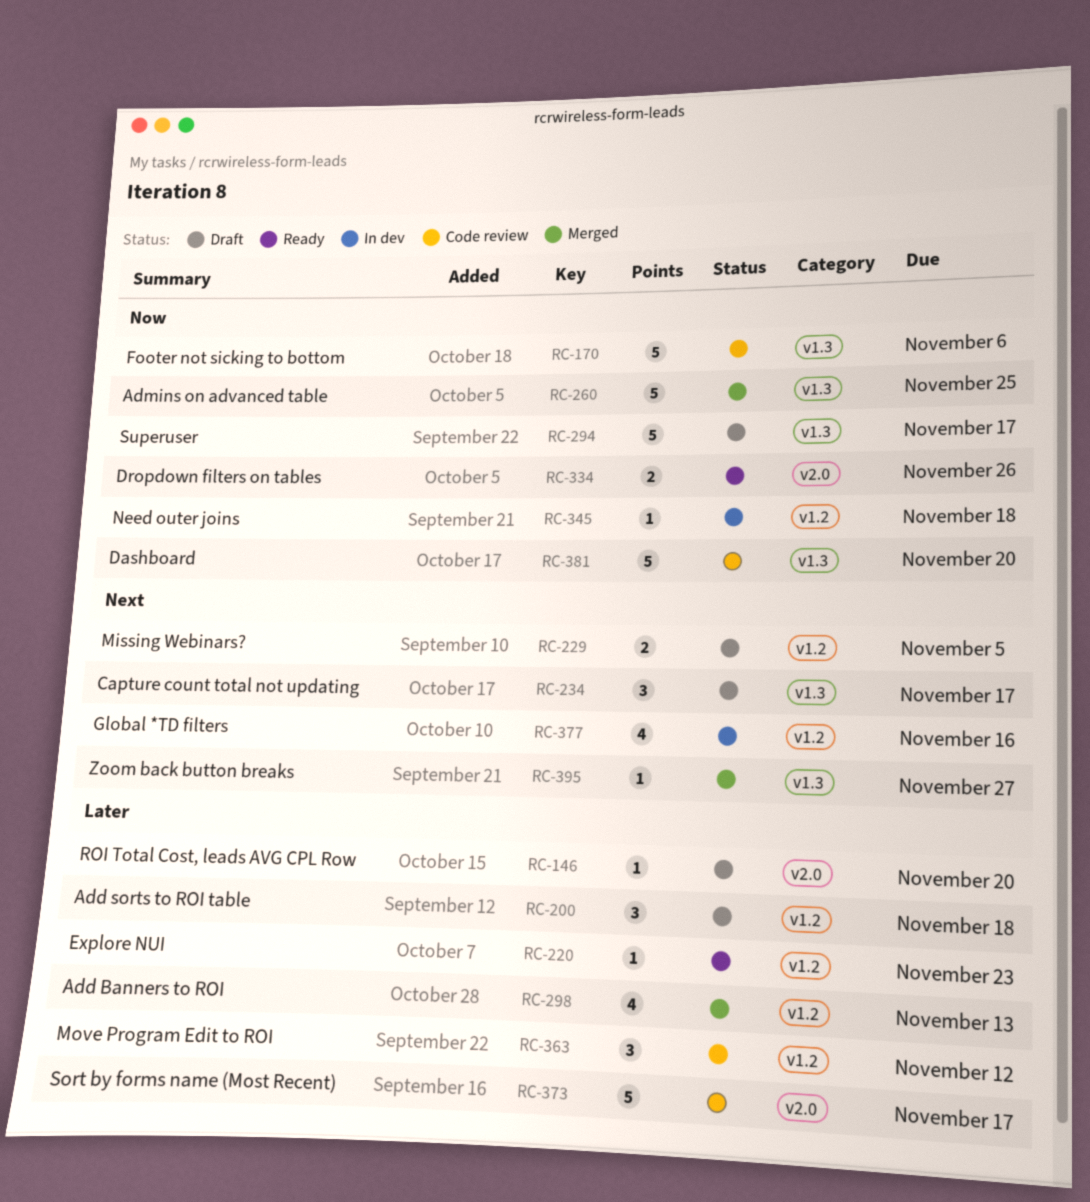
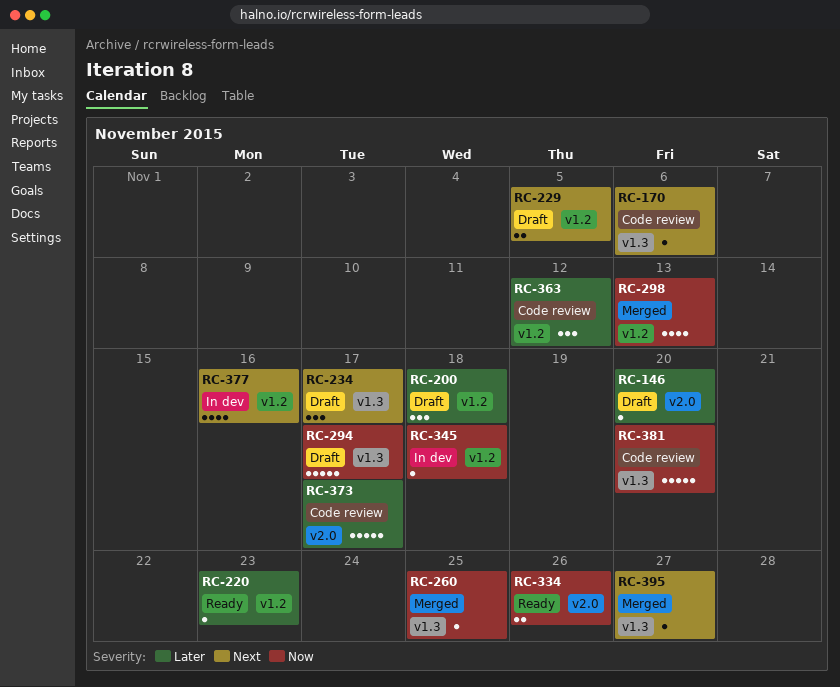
RC-170, priority: Now -> Next
RC-170, estimate: 5 -> 1
RC-260, estimate: 5 -> 1
RC-298, priority: Later -> Now

